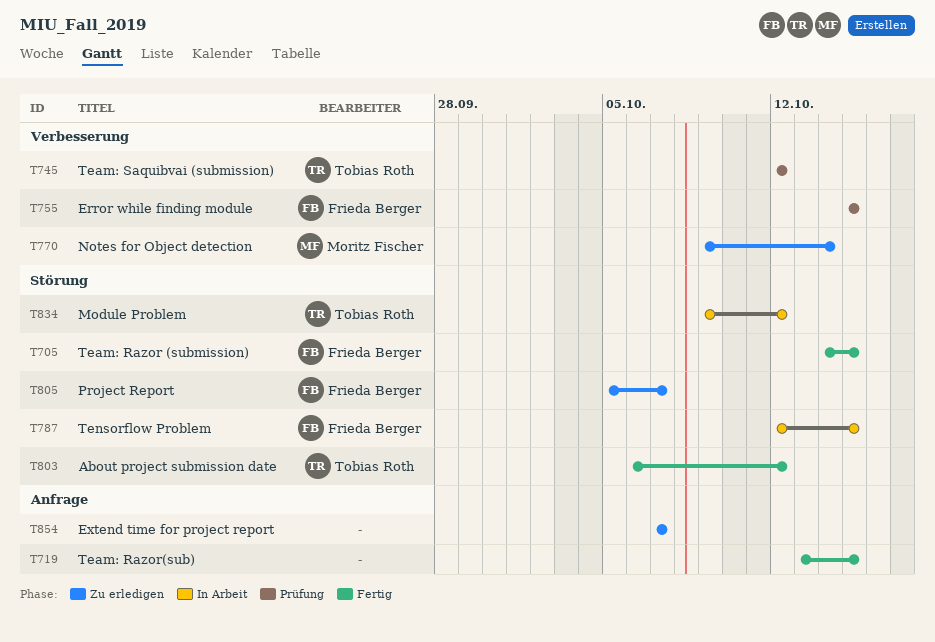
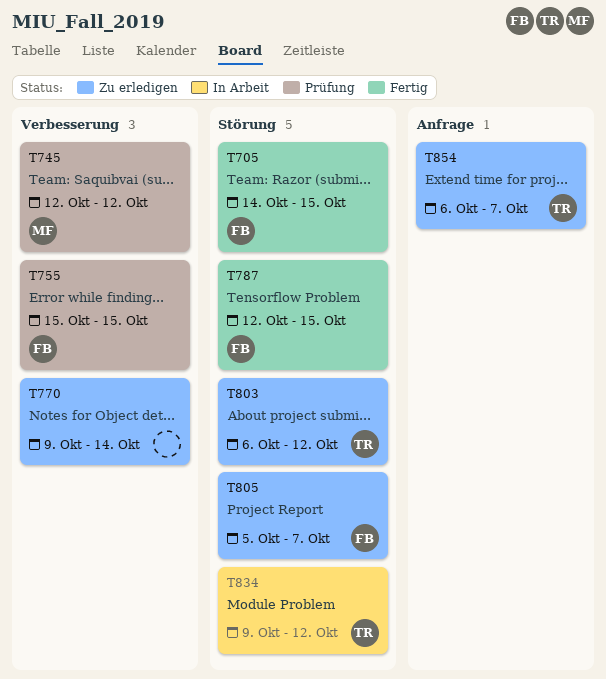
T719: present -> none
T745, owner: Tobias Roth -> Moritz Fischer
T770, owner: Moritz Fischer -> none
T787, status: In Arbeit -> Fertig
T803, status: Fertig -> Zu erledigen
T854, owner: none -> Tobias Roth
T854, start: Oct 7 -> Oct 6

